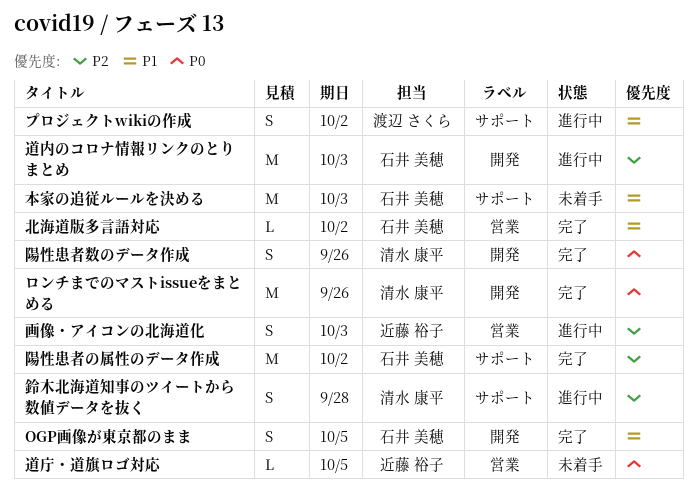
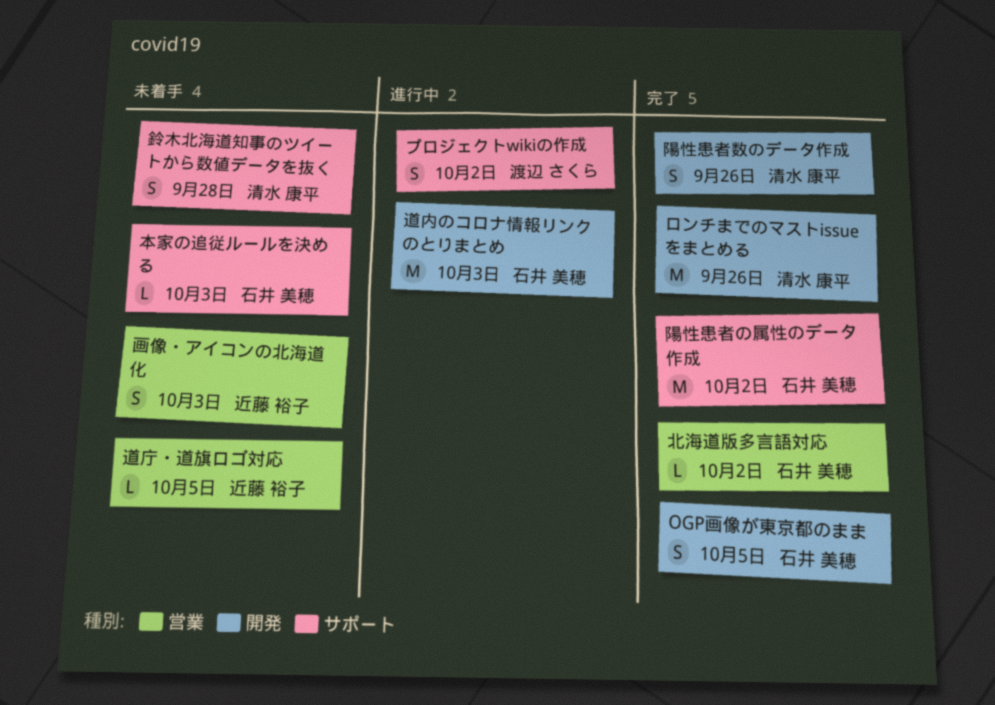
本家の追従ルールを決める, estimate: M -> L
画像・アイコンの北海道化, status: 進行中 -> 未着手
鈴木北海道知事のツイートから数値データを抜く, status: 進行中 -> 未着手

